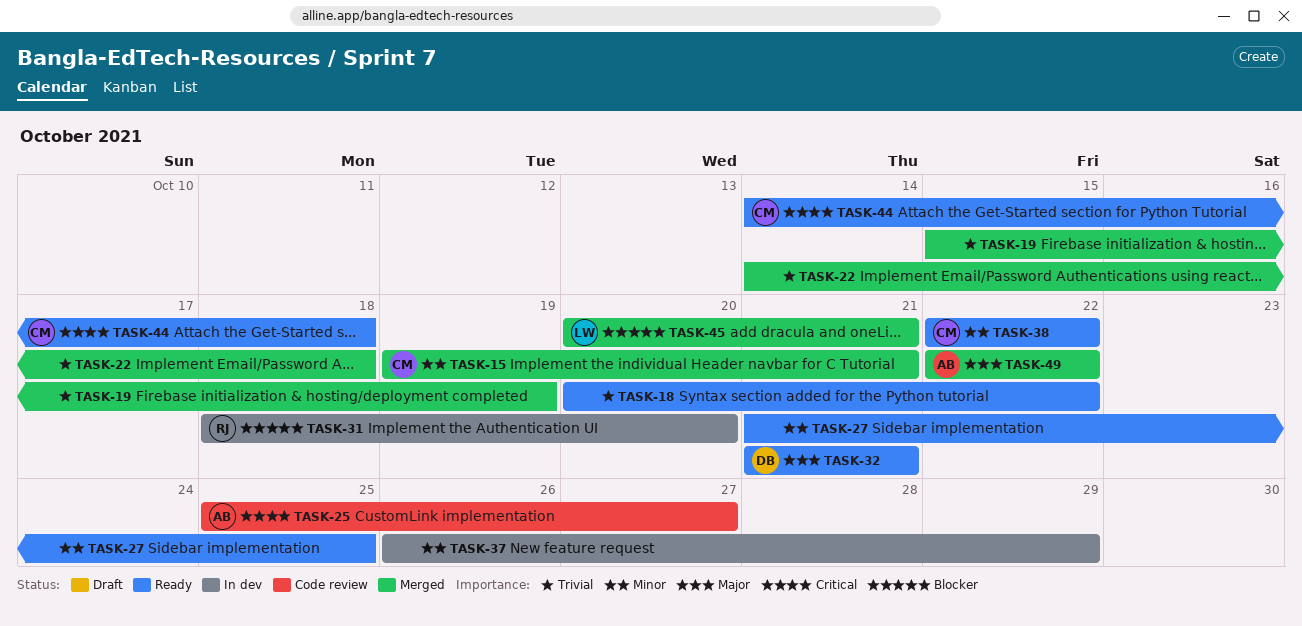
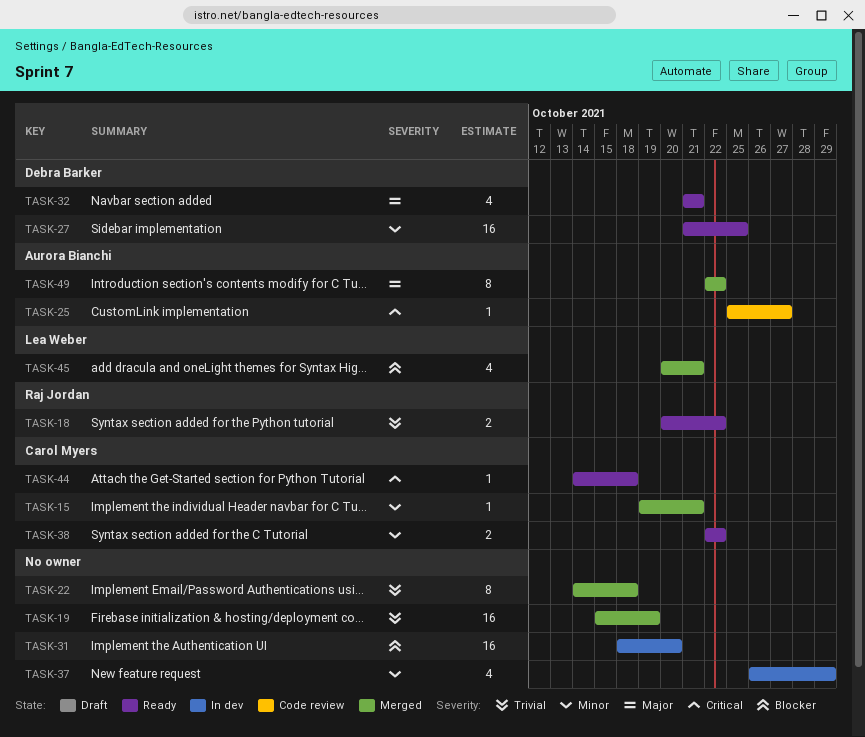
TASK-18, owner: none -> Raj Jordan
TASK-27, owner: none -> Debra Barker
TASK-31, owner: Raj Jordan -> none

